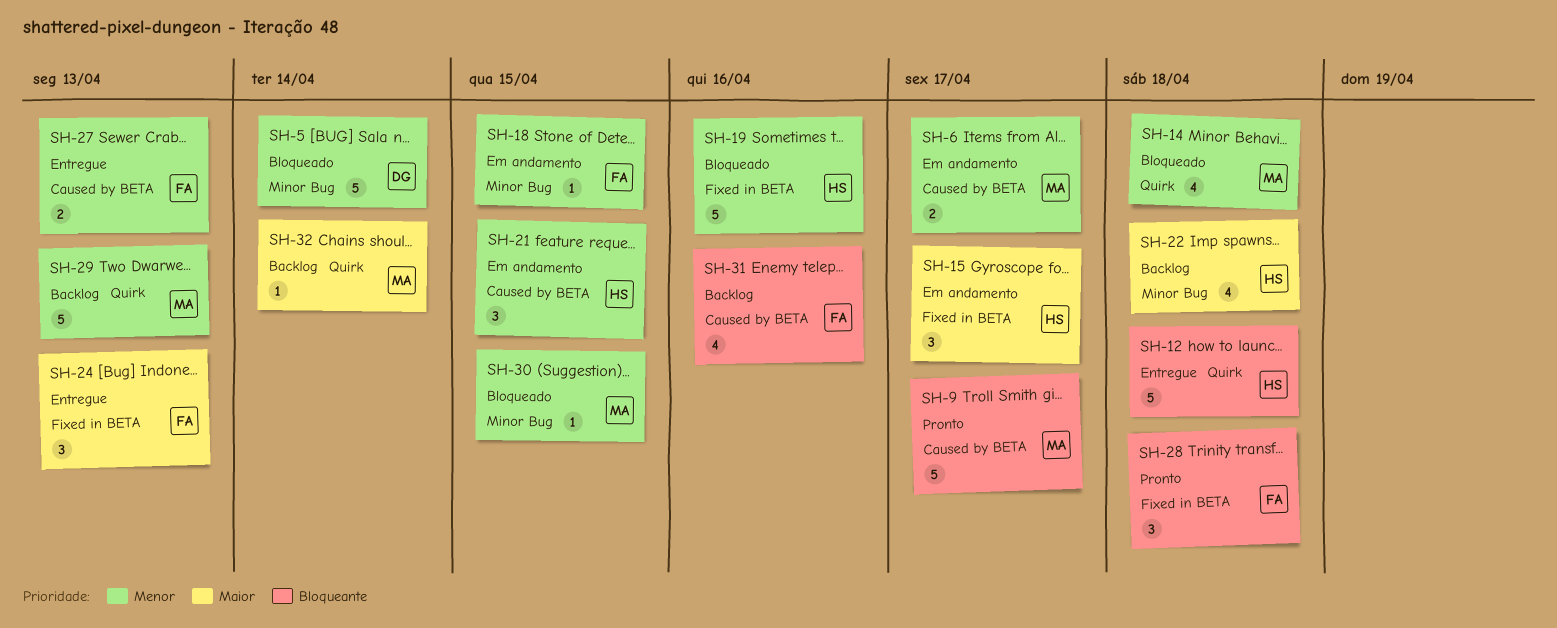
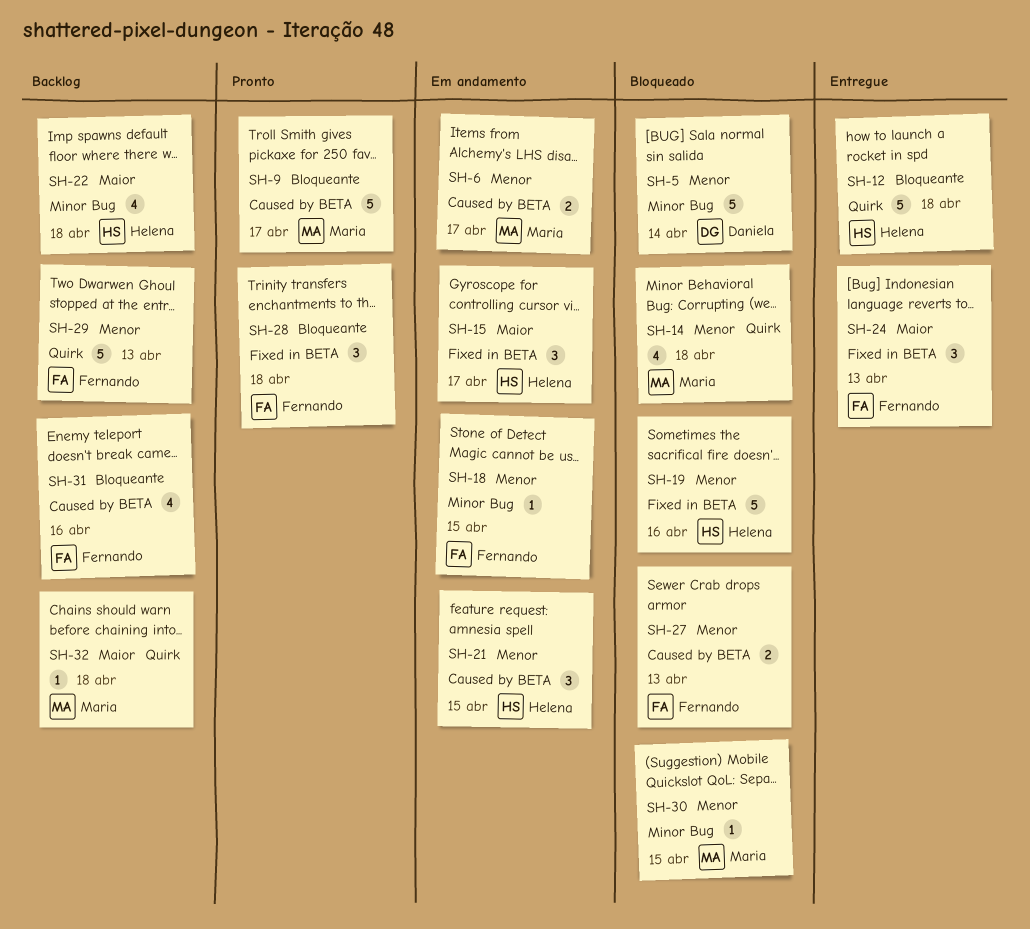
SH-27, status: Entregue -> Bloqueado
SH-29, owner: Maria -> Fernando
SH-32, due: Apr 14 -> Apr 18

